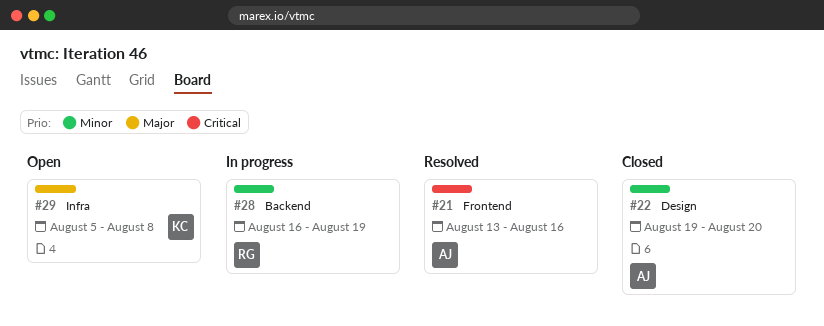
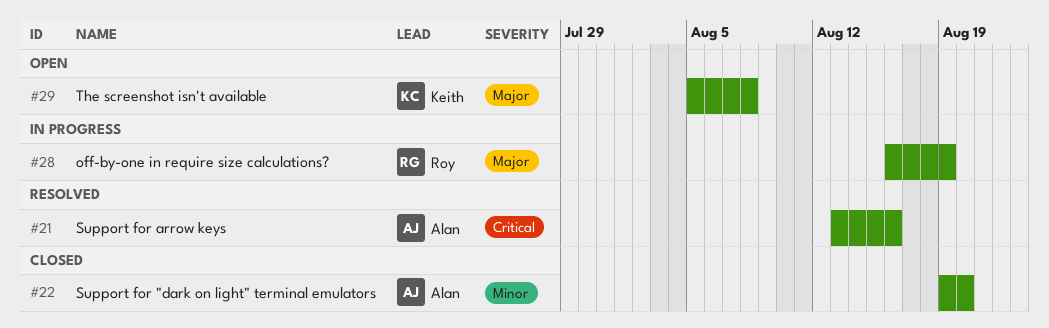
#28, priority: Minor -> Major

